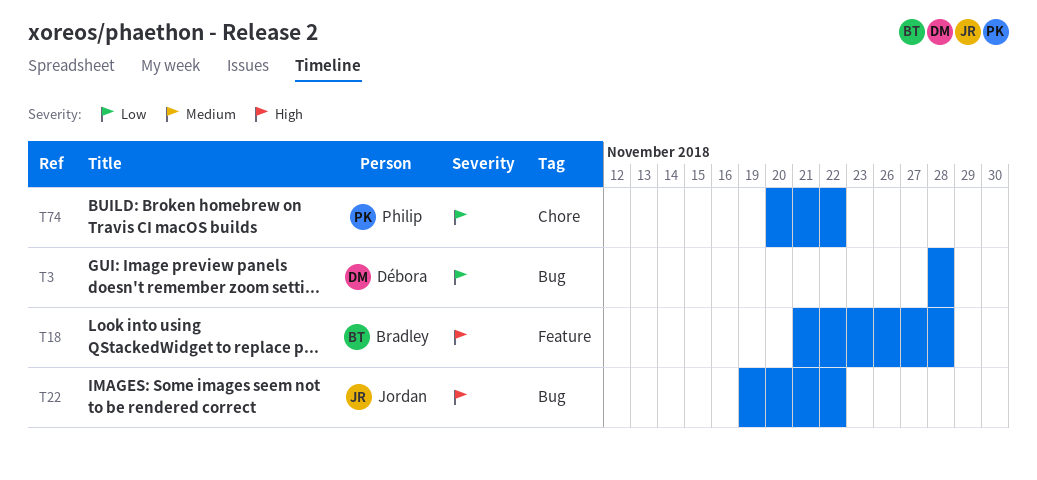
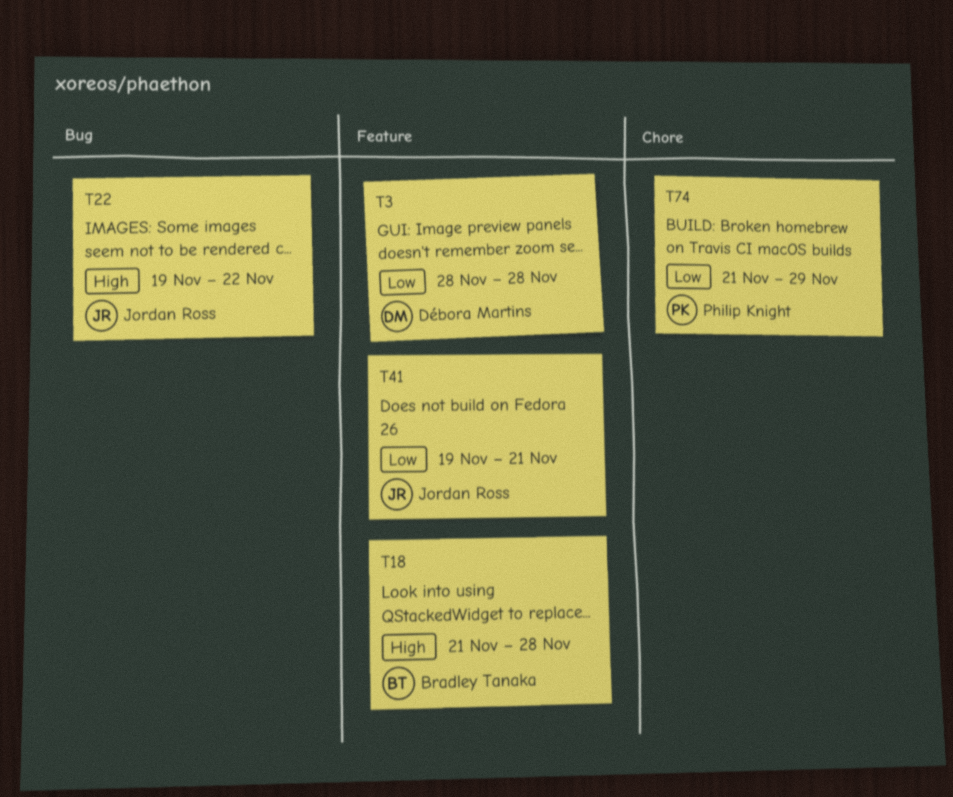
T3, label: Bug -> Feature
T41: none -> present
T74, start: Nov 20 -> Nov 21
T74, due: Nov 22 -> Nov 29

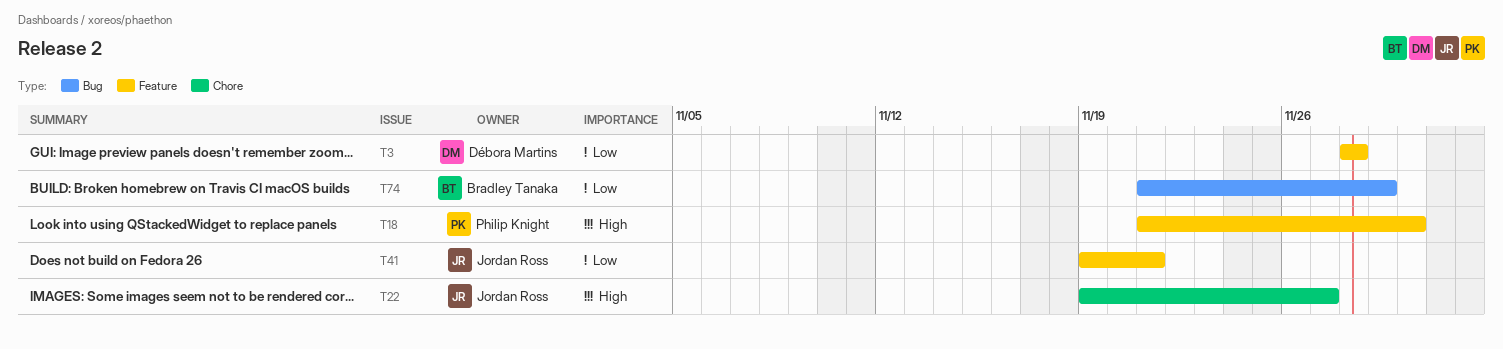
T18, owner: Bradley Tanaka -> Philip Knight
T18, due: Nov 28 -> Nov 30
T22, label: Bug -> Chore
T22, due: Nov 22 -> Nov 27
T74, owner: Philip Knight -> Bradley Tanaka
T74, label: Chore -> Bug

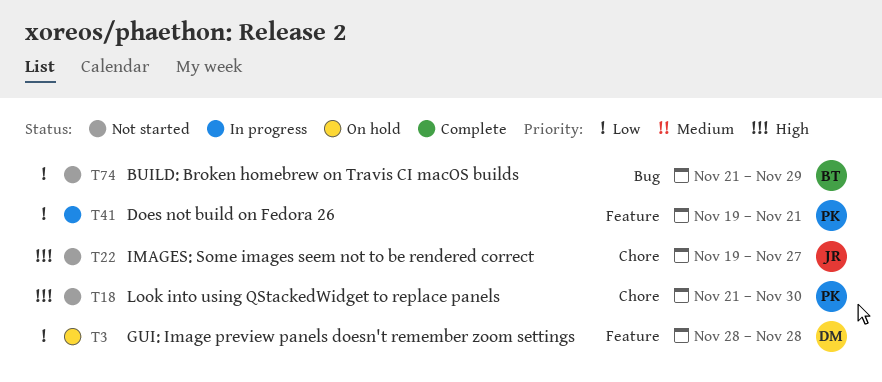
T18, label: Feature -> Chore
T41, owner: Jordan Ross -> Philip Knight

